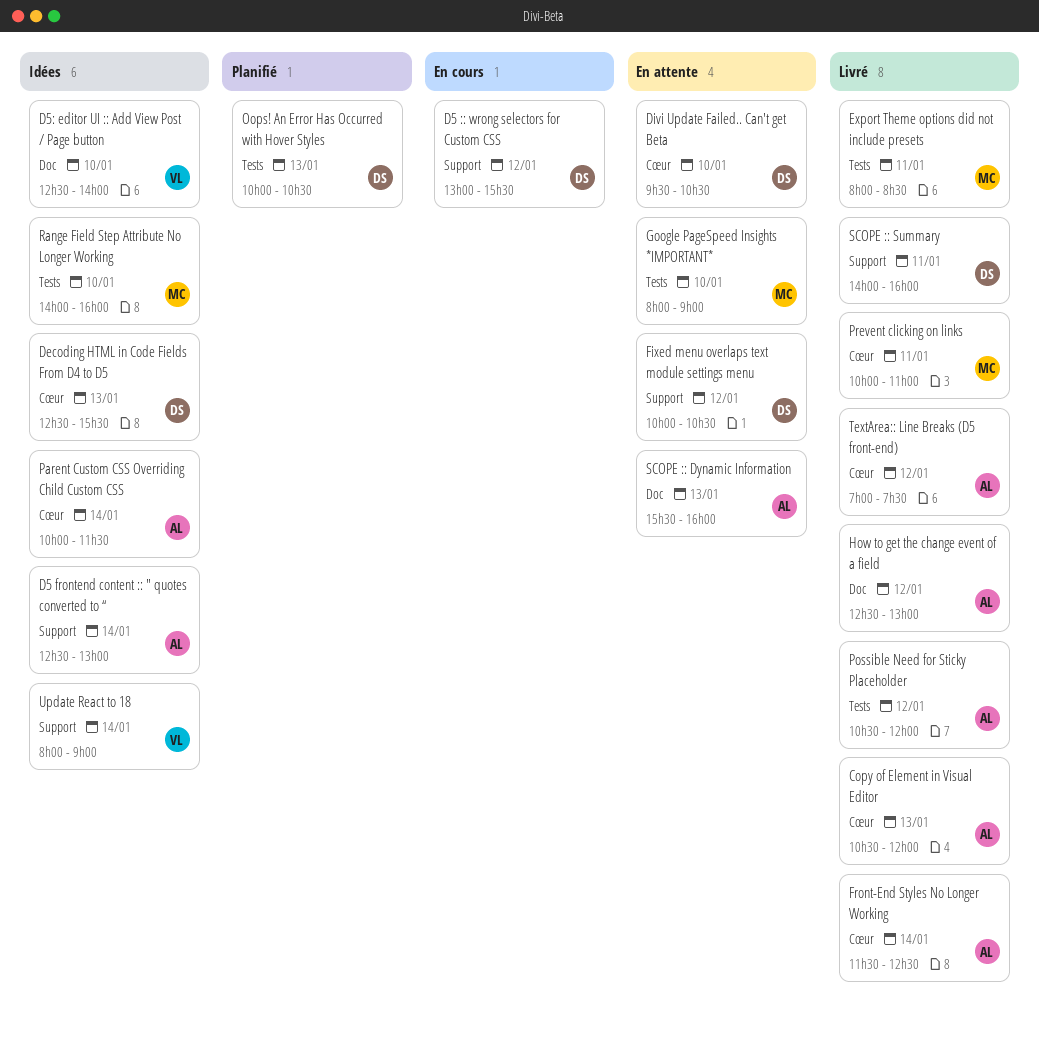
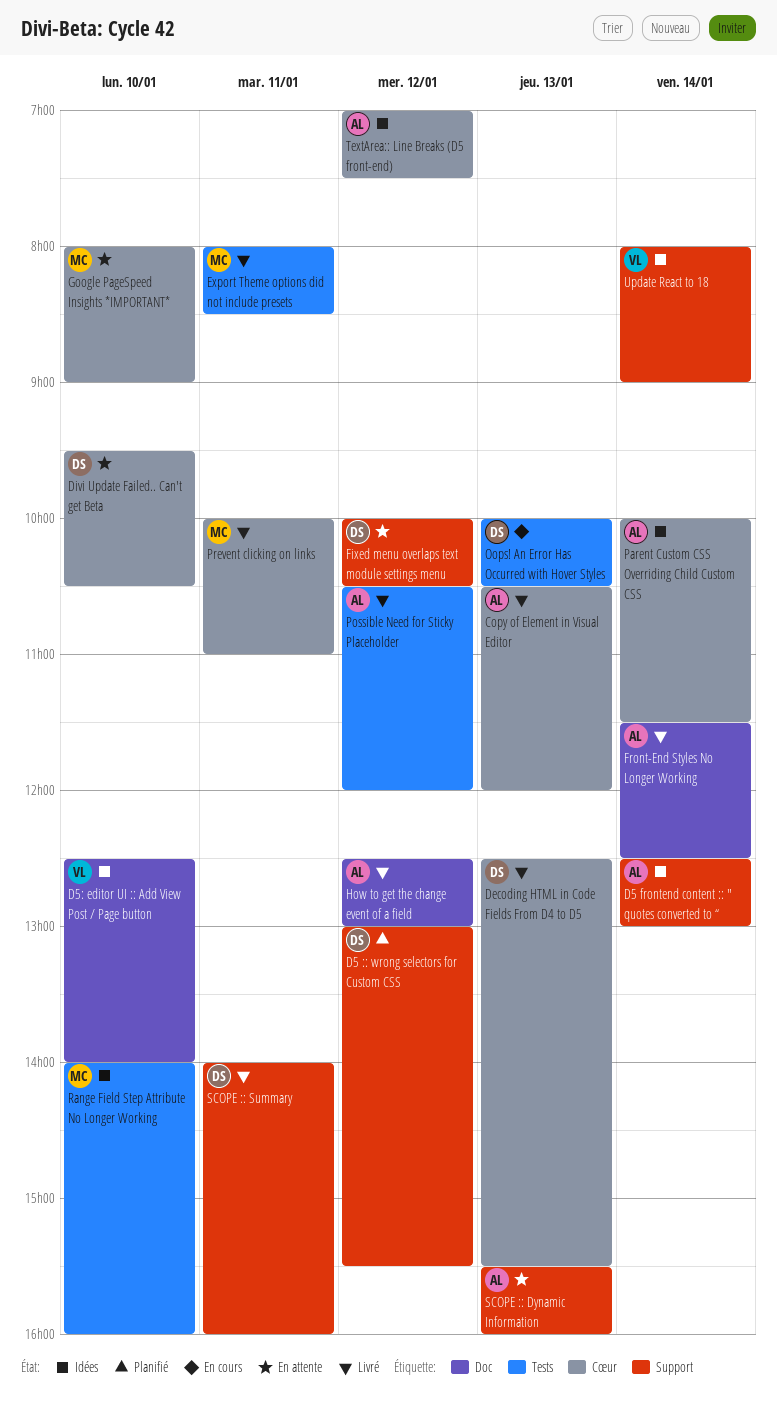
D5 :: wrong selectors for Custom CSS, status: En cours -> Planifié
Decoding HTML in Code Fields From D4 to D5, status: Idées -> Livré
Front-End Styles No Longer Working, label: Cœur -> Doc
Google PageSpeed Insights *IMPORTANT*, label: Tests -> Cœur
Oops! An Error Has Occurred with Hover Styles, status: Planifié -> En cours
SCOPE :: Dynamic Information, label: Doc -> Support
TextArea:: Line Breaks (D5 front-end), status: Livré -> Idées

